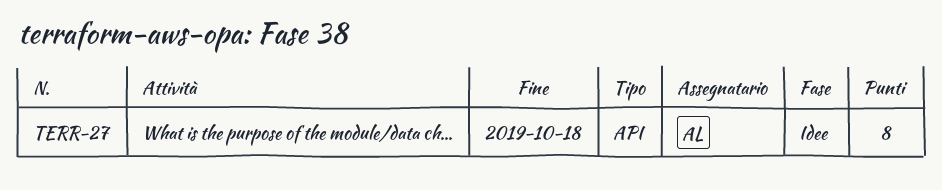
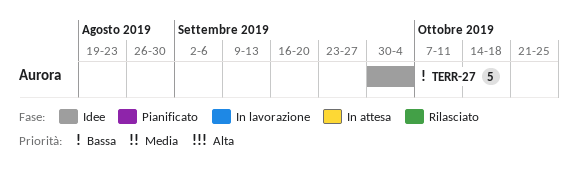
TERR-27, estimate: 8 -> 5
TERR-27, due: Oct 18 -> Oct 4

